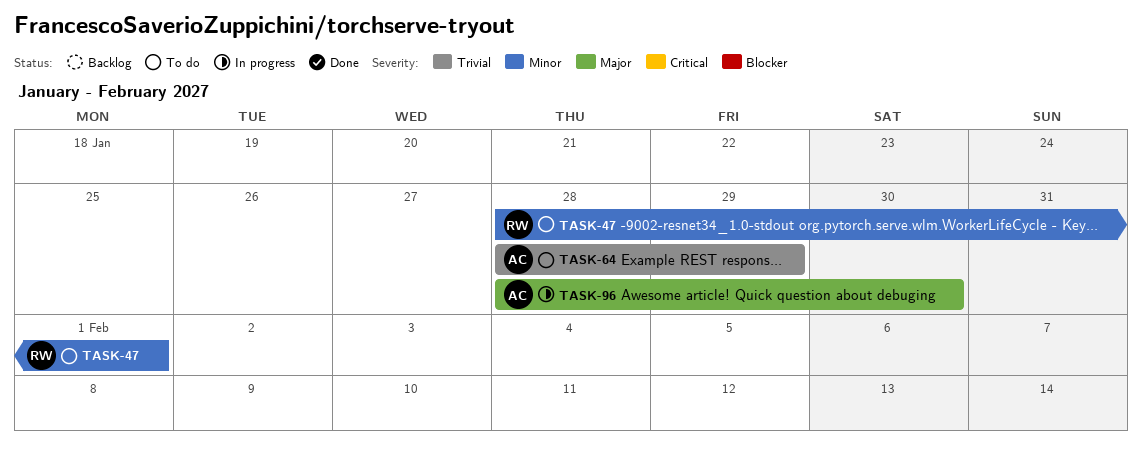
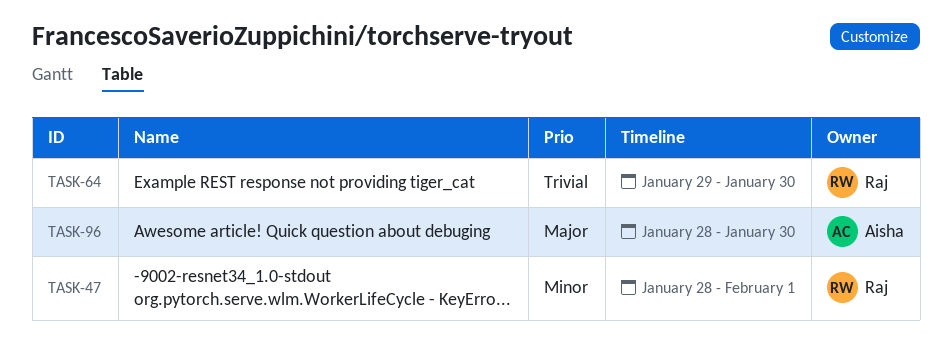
TASK-64, owner: Aisha -> Raj
TASK-64, start: Jan 28 -> Jan 29
TASK-64, due: Jan 29 -> Jan 30

